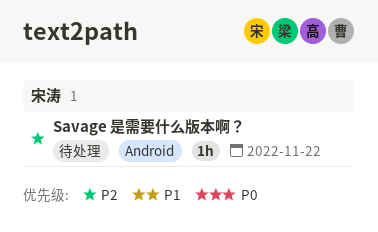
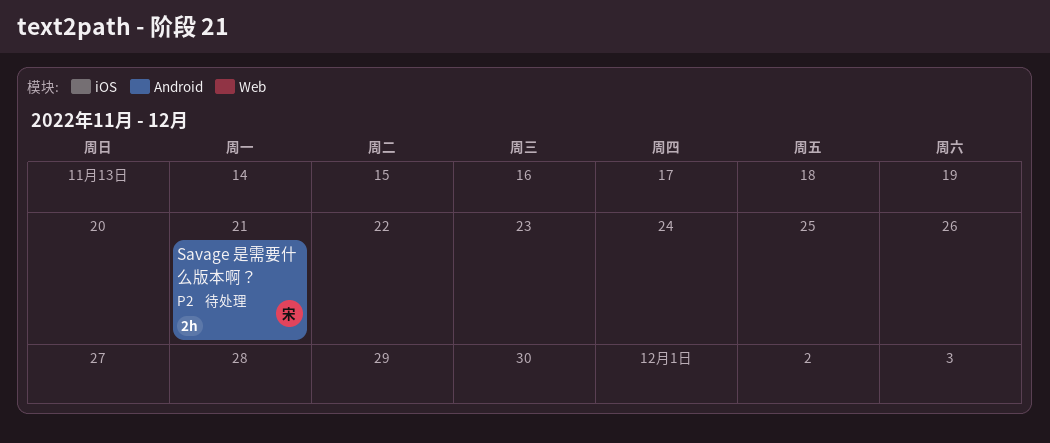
Savage 是需要什么版本啊？, estimate: 1h -> 2h
Savage 是需要什么版本啊？, due: Nov 22 -> Nov 21

